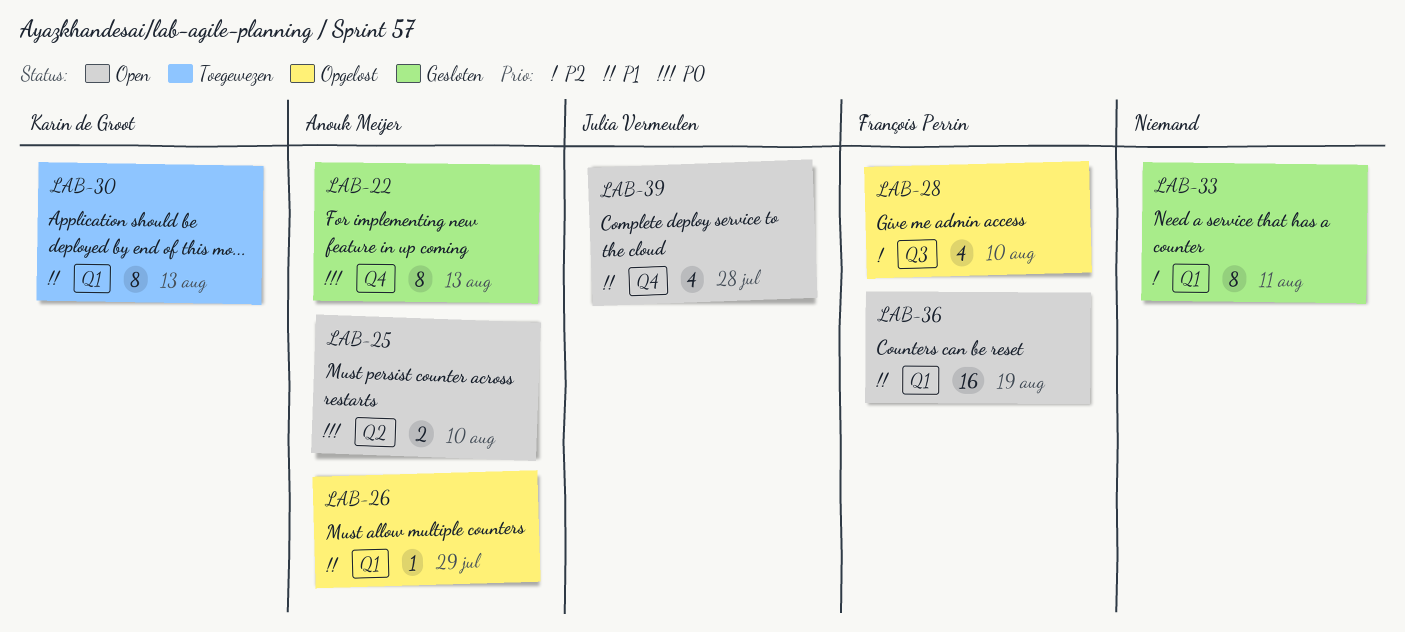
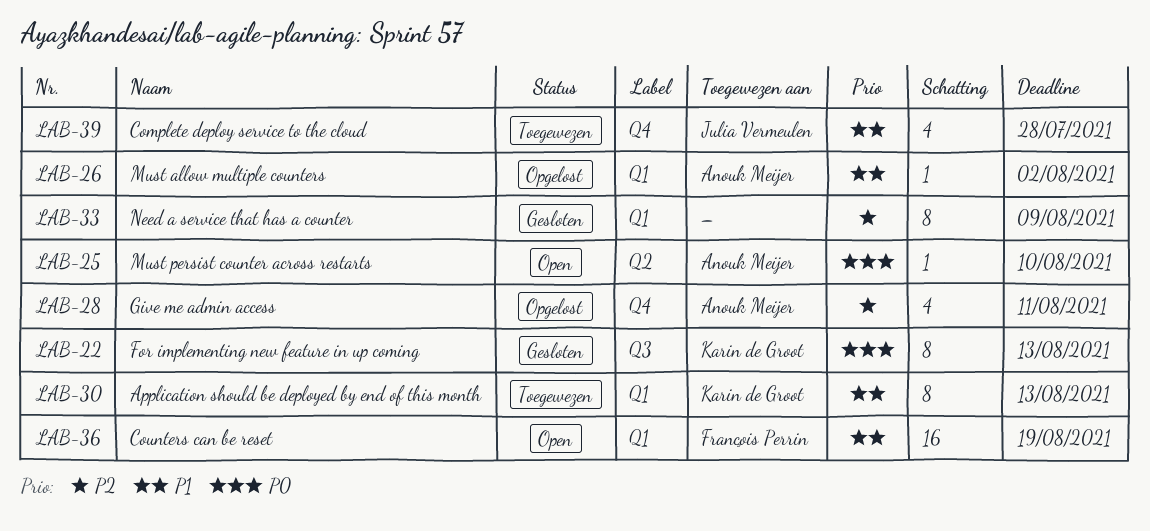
LAB-22, owner: Anouk Meijer -> Karin de Groot
LAB-22, label: Q4 -> Q3
LAB-25, estimate: 2 -> 1
LAB-26, due: Jul 29 -> Aug 2
LAB-28, owner: François Perrin -> Anouk Meijer
LAB-28, label: Q3 -> Q4
LAB-28, due: Aug 10 -> Aug 11
LAB-33, due: Aug 11 -> Aug 9
LAB-39, status: Open -> Toegewezen

